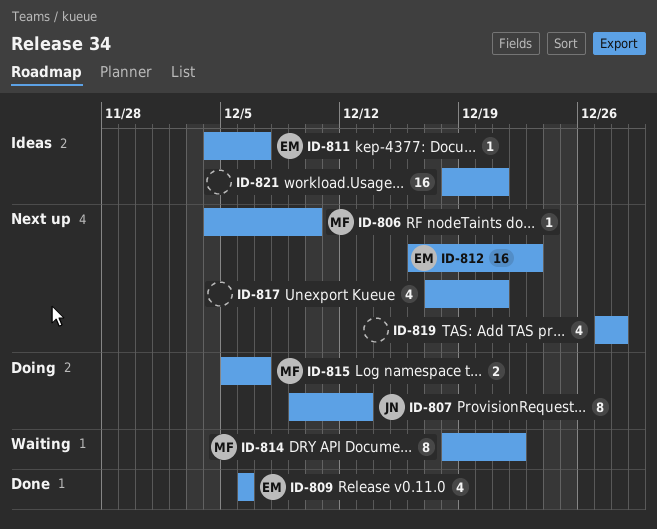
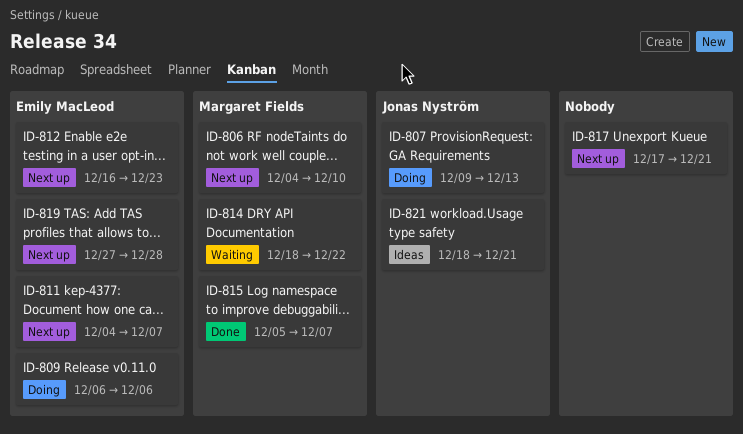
ID-809, status: Done -> Doing
ID-811, status: Ideas -> Next up
ID-815, status: Doing -> Done
ID-819, owner: none -> Emily MacLeod
ID-821, owner: none -> Jonas Nyström

